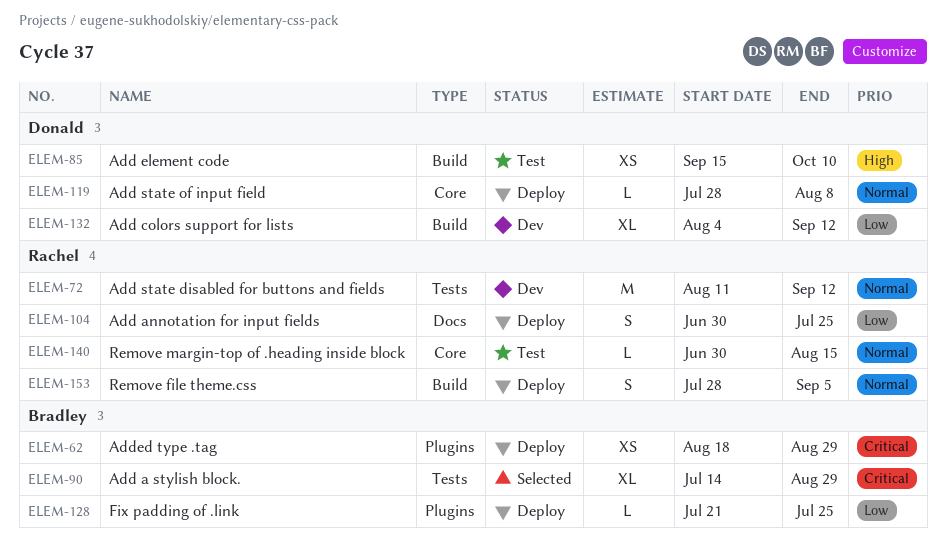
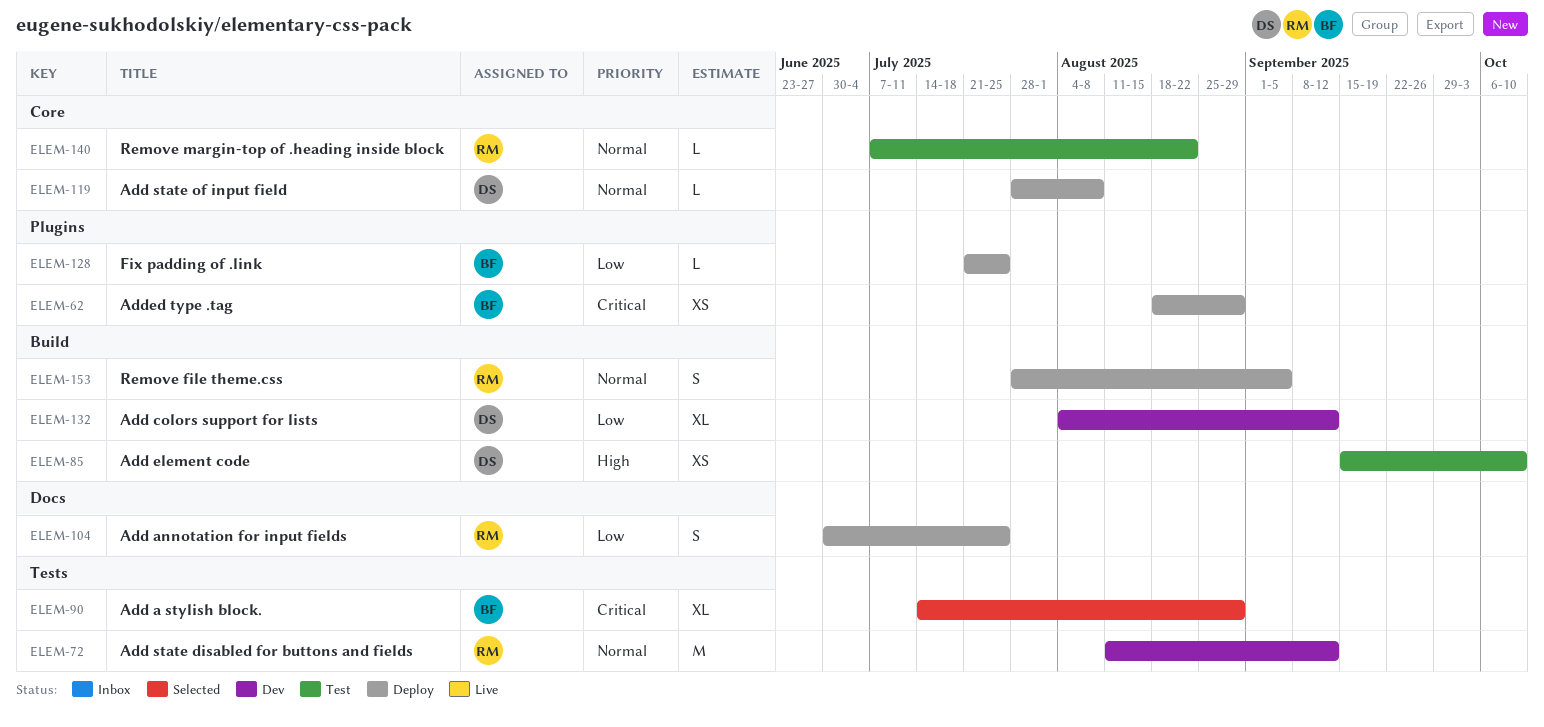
ELEM-140, start: Jun 30 -> Jul 7
ELEM-140, due: Aug 15 -> Aug 22

